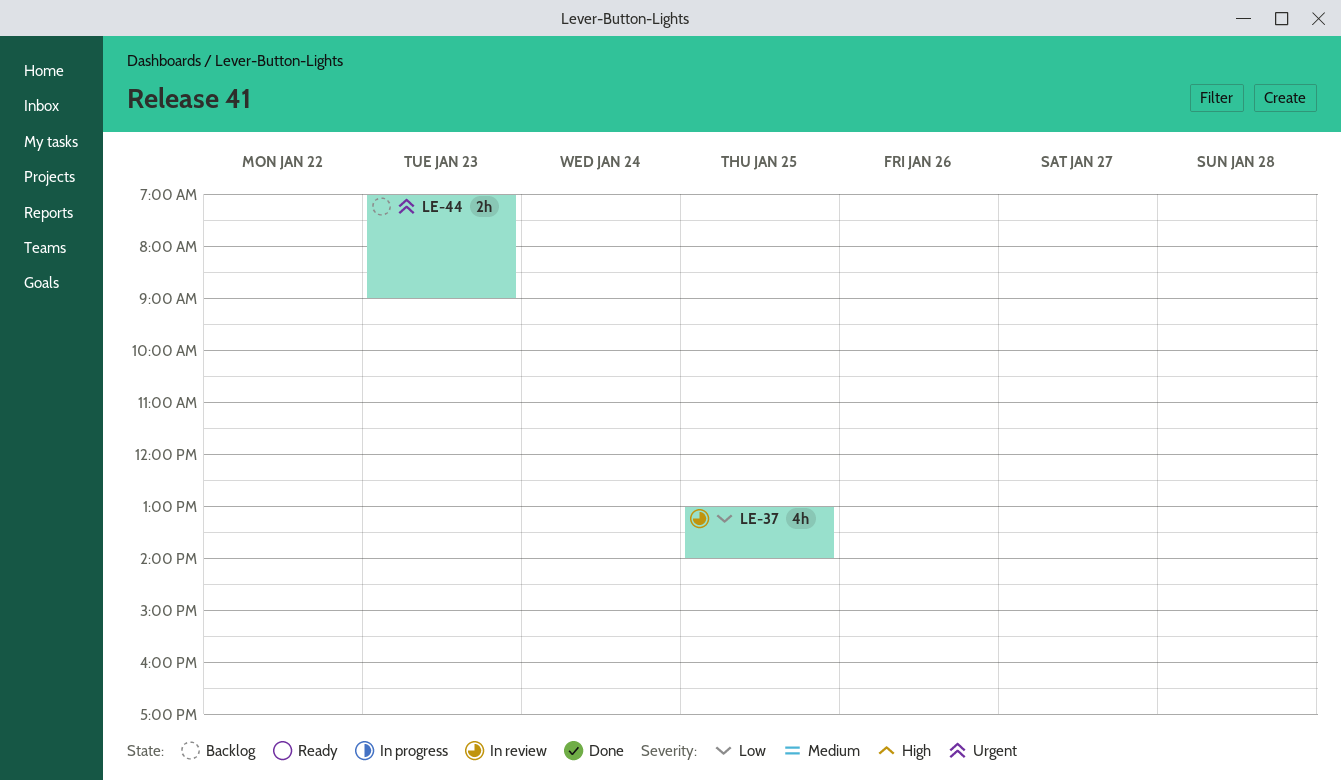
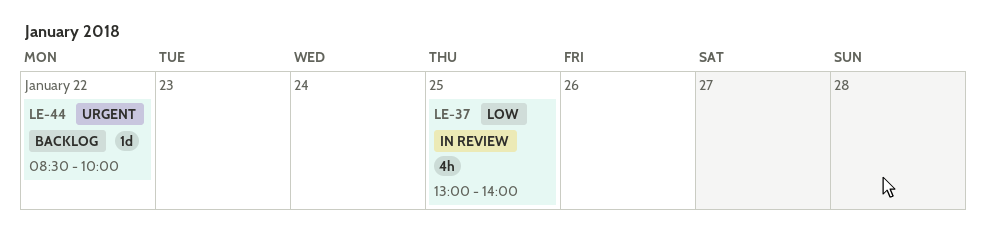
LE-44, estimate: 2h -> 1d
LE-44, day: Jan 23 -> Jan 22
LE-44, begins: 07:00 -> 08:30
LE-44, ends: 09:00 -> 10:00

